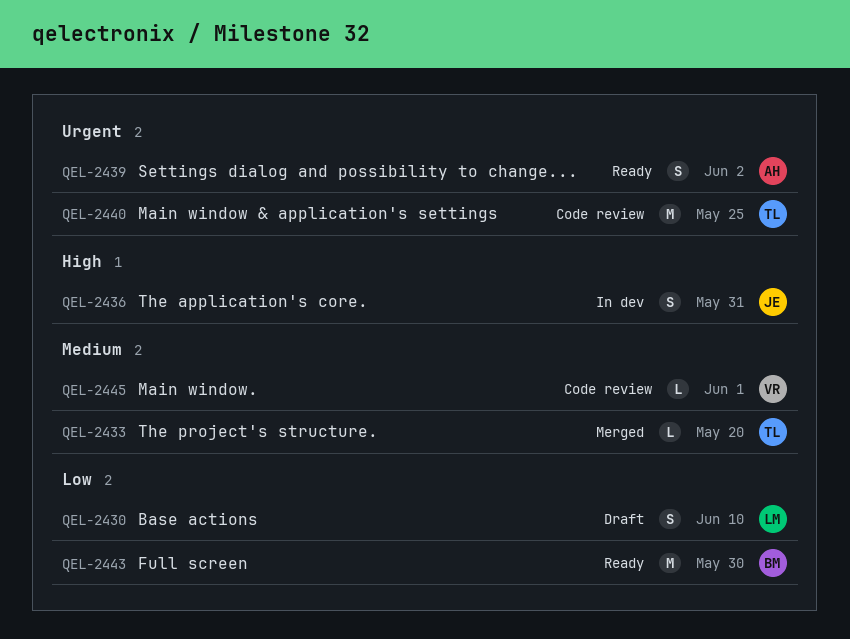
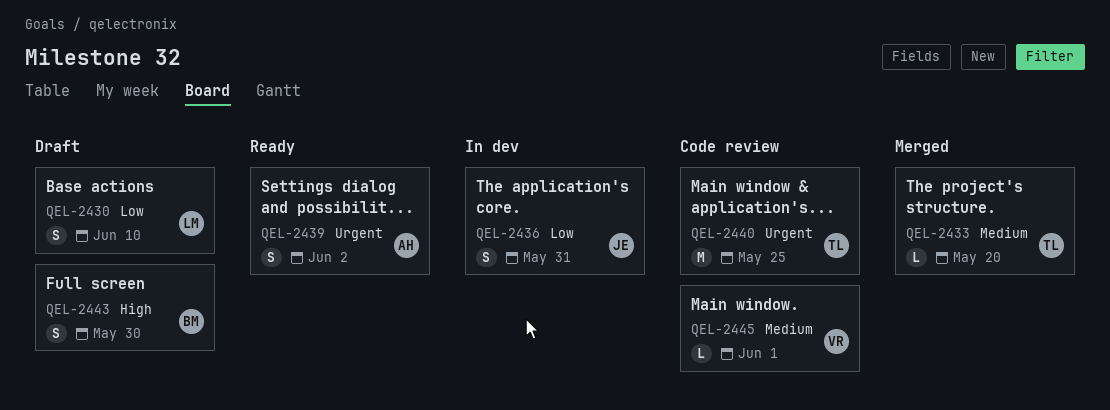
QEL-2436, priority: High -> Low
QEL-2443, status: Ready -> Draft
QEL-2443, priority: Low -> High
QEL-2443, estimate: M -> S

